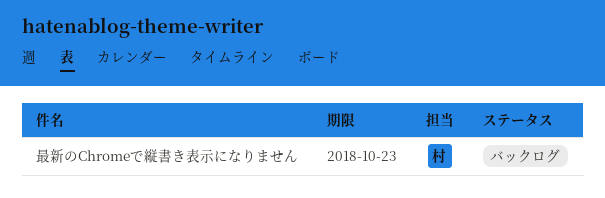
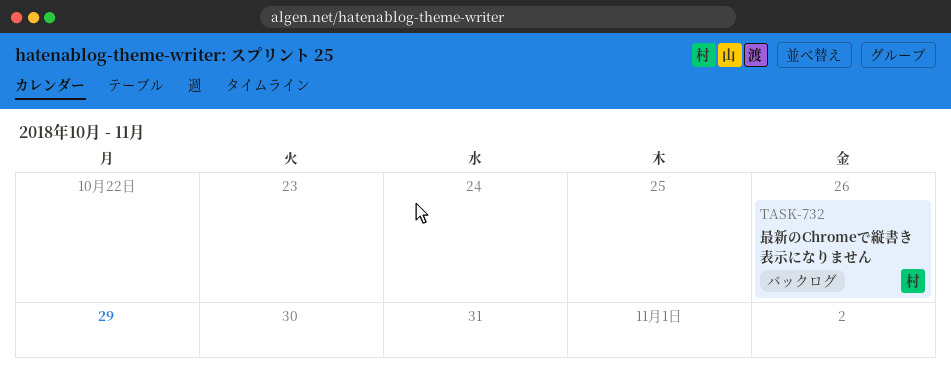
最新のChromeで縦書き表示になりません, due: Oct 23 -> Oct 26

